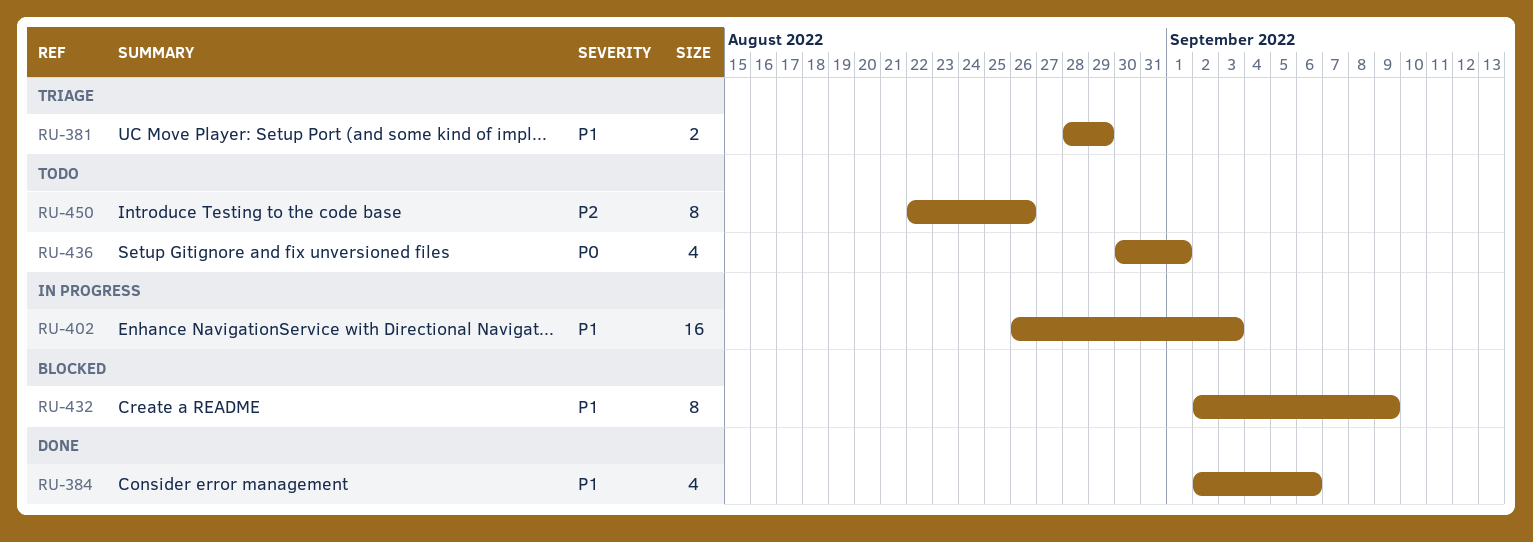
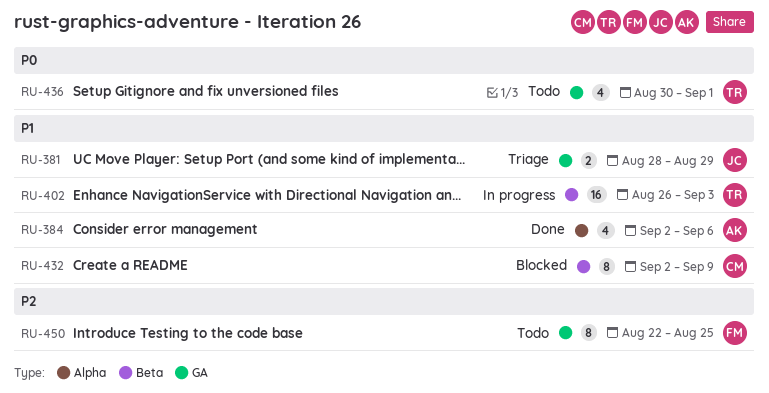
RU-450, due: Aug 26 -> Aug 25

